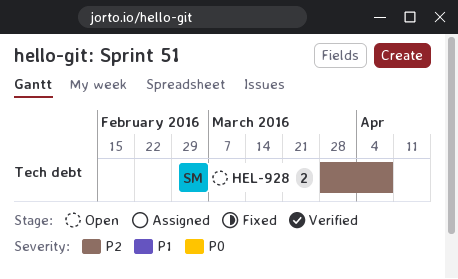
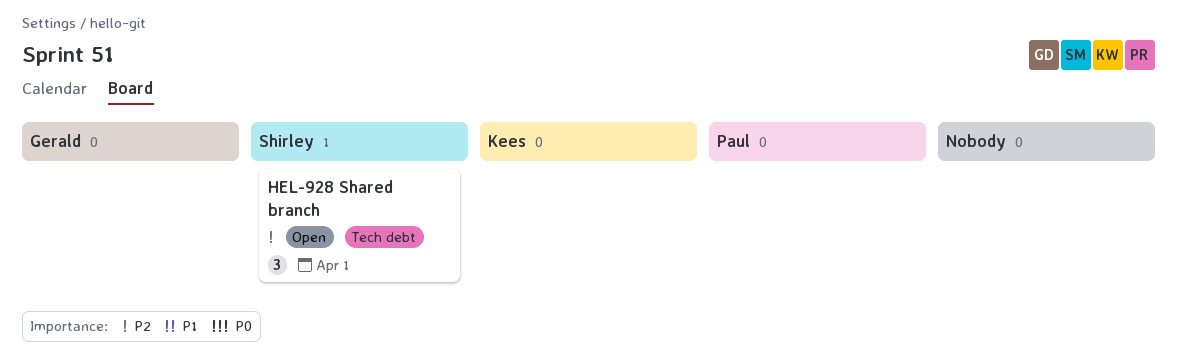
HEL-928, estimate: 2 -> 3
HEL-928, due: Apr 8 -> Apr 1

